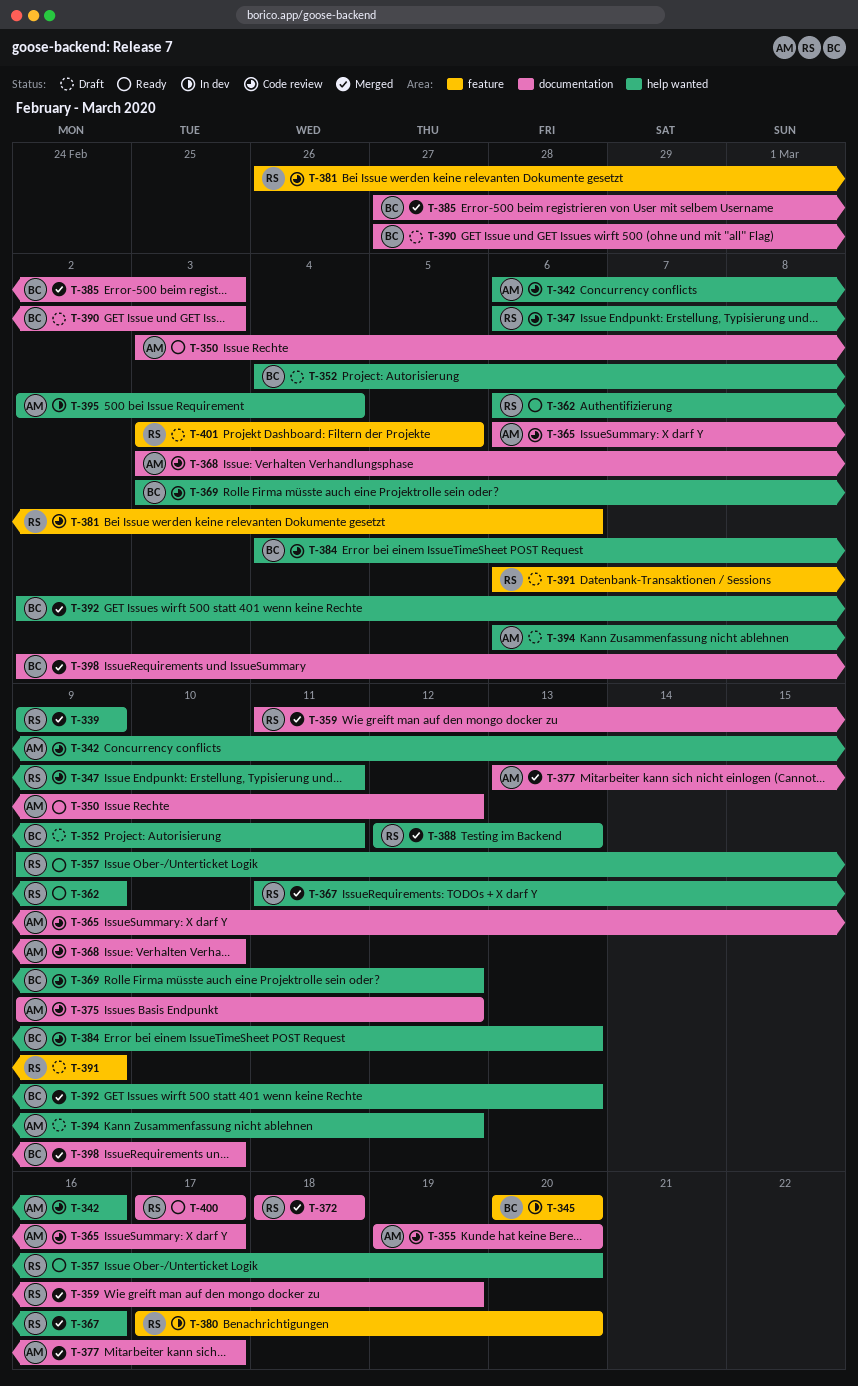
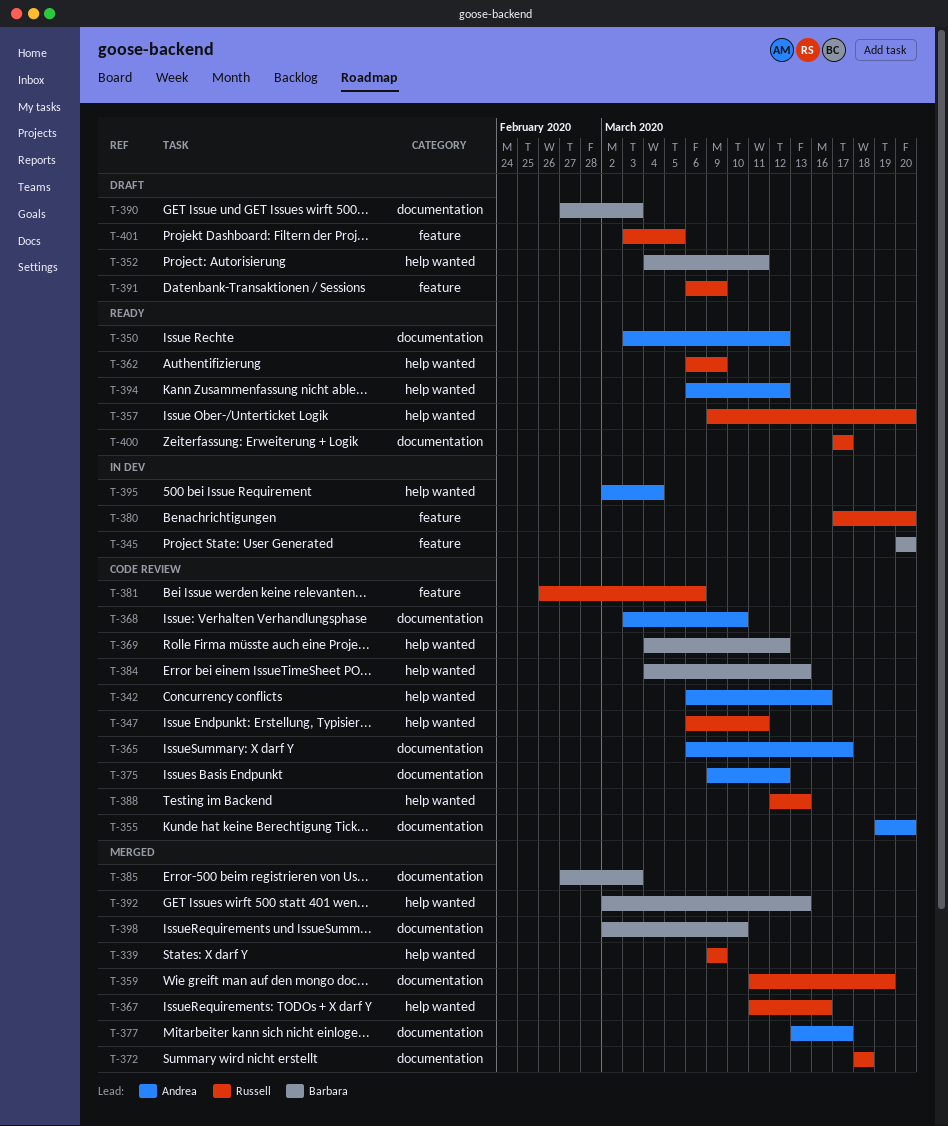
T-369, start: Mar 3 -> Mar 4
T-388, status: Merged -> Code review
T-394, status: Draft -> Ready

